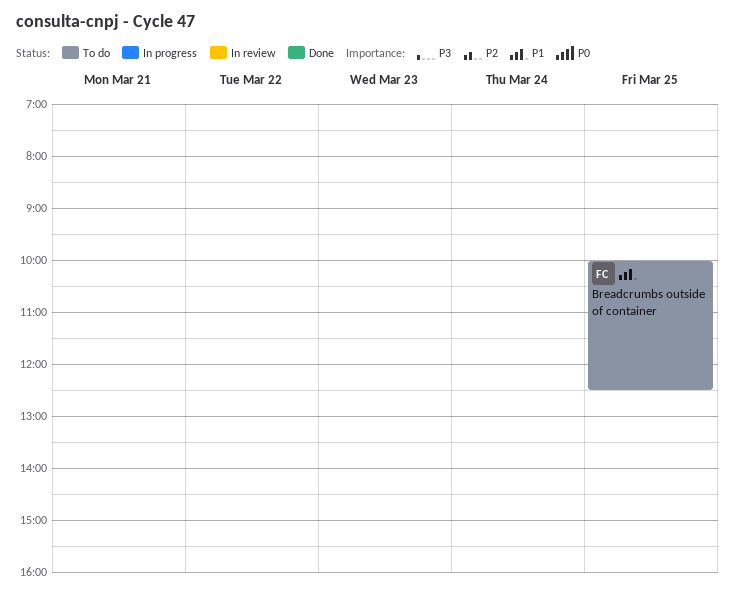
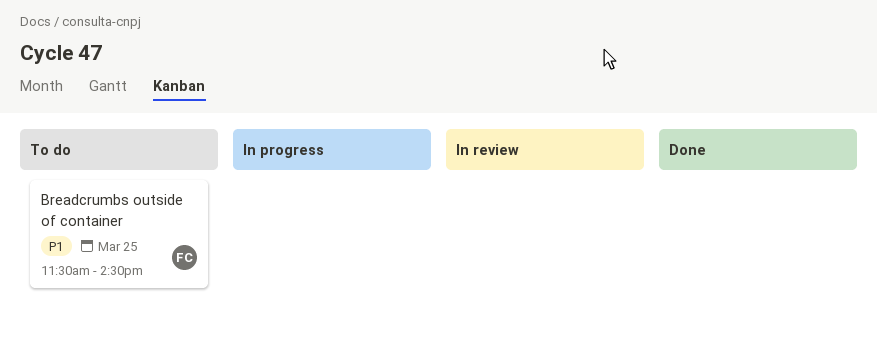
Breadcrumbs outside of container, begins: 10:00 -> 11:30
Breadcrumbs outside of container, ends: 12:30 -> 14:30

